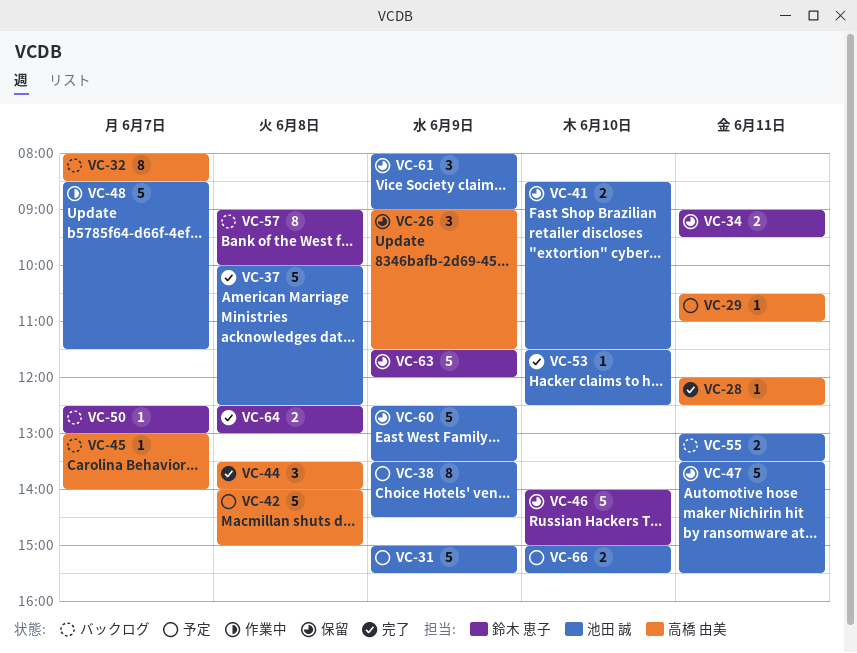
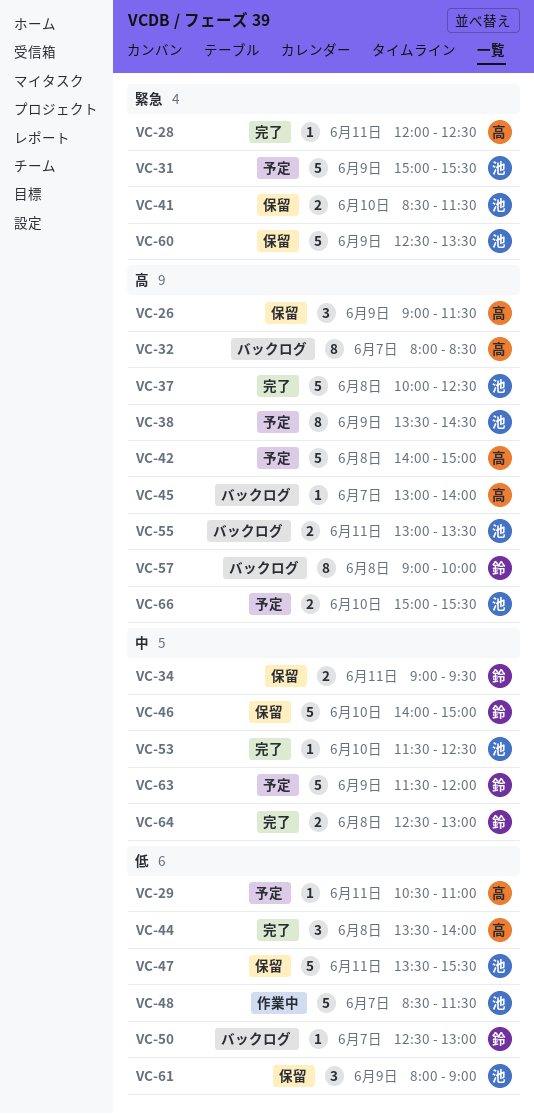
VC-63, status: 保留 -> 予定

